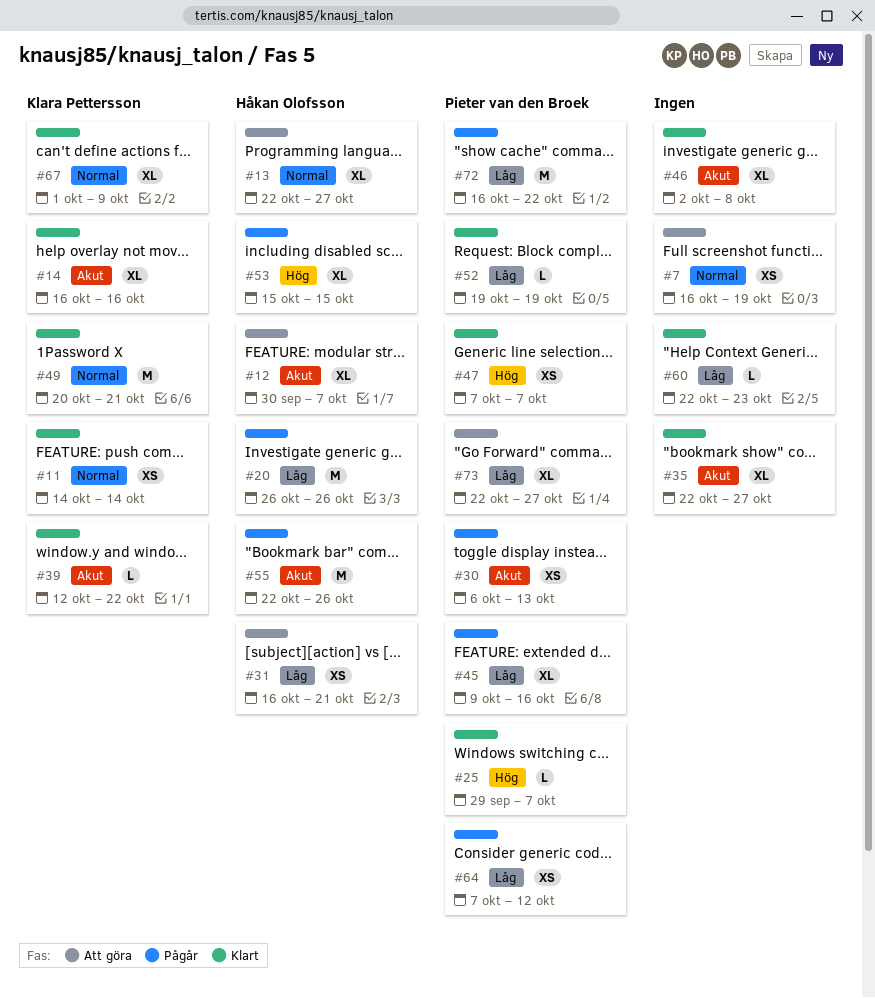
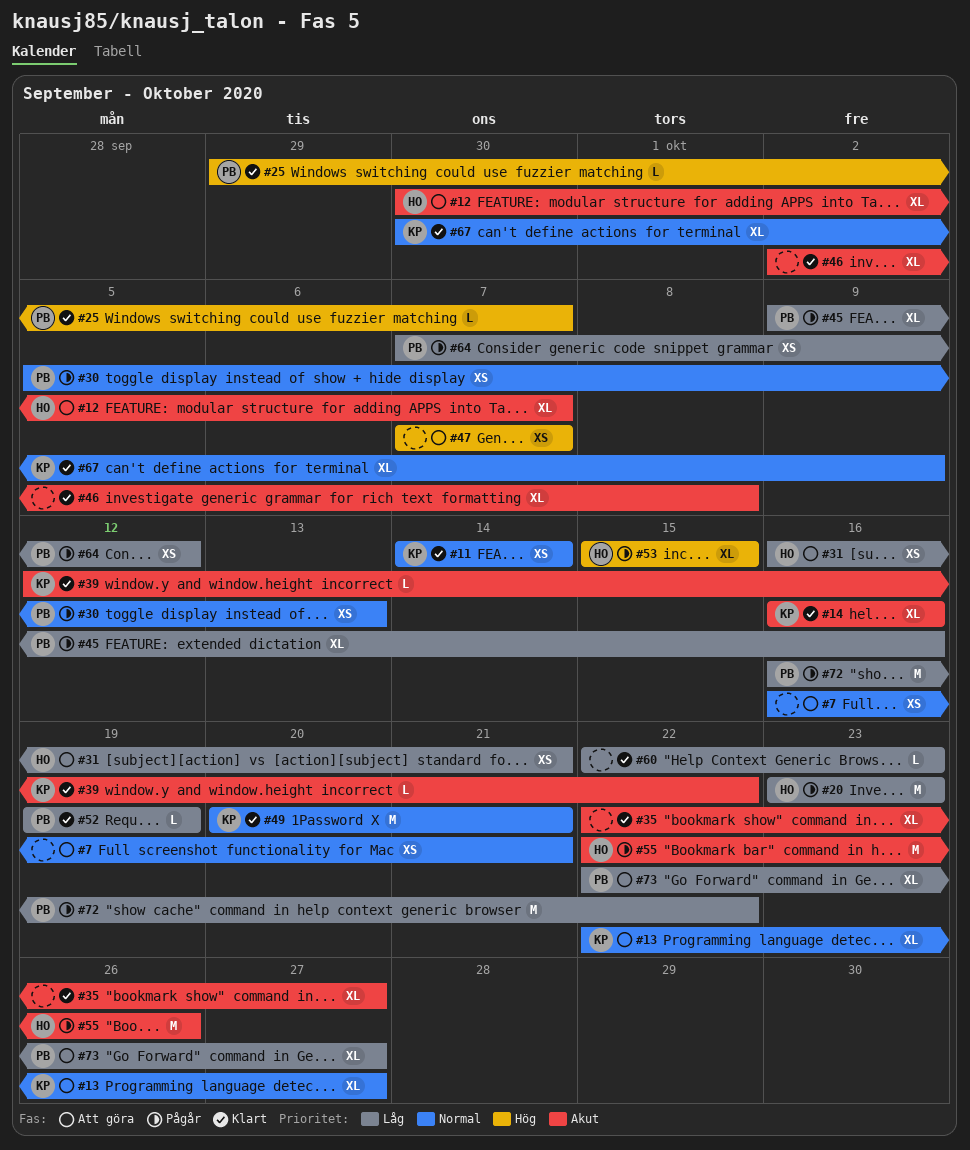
#7, due: Oct 19 -> Oct 21
#13, owner: Håkan Olofsson -> Klara Pettersson
#20, start: Oct 26 -> Oct 23
#20, due: Oct 26 -> Oct 23
#30, priority: Akut -> Normal
#30, start: Oct 6 -> Oct 5
#47, status: Klart -> Att göra
#47, owner: Pieter van den Broek -> none
#67, start: Oct 1 -> Sep 30

